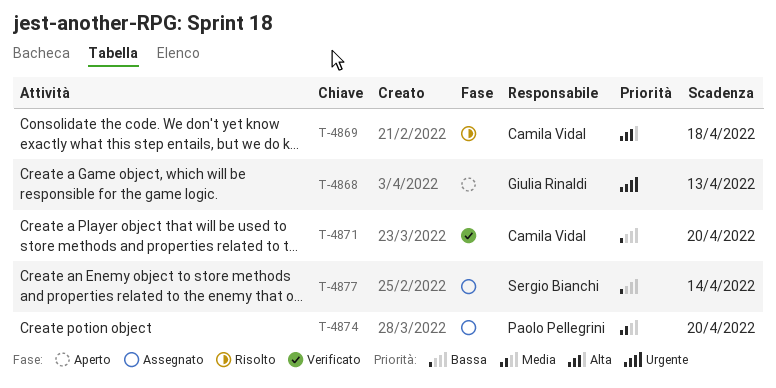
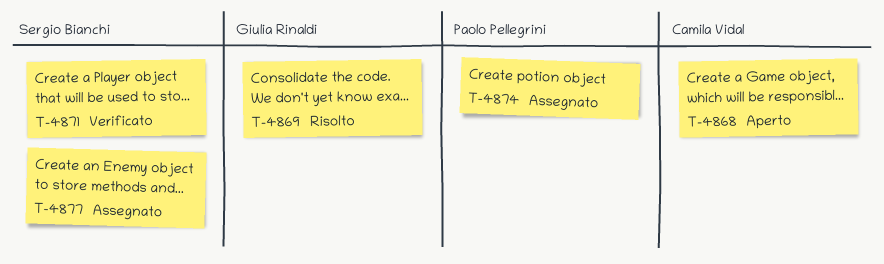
T-4868, owner: Giulia Rinaldi -> Camila Vidal
T-4869, owner: Camila Vidal -> Giulia Rinaldi
T-4871, owner: Camila Vidal -> Sergio Bianchi

